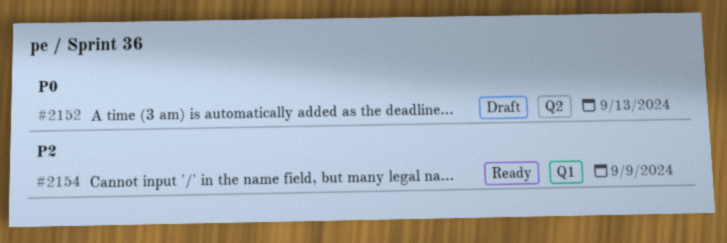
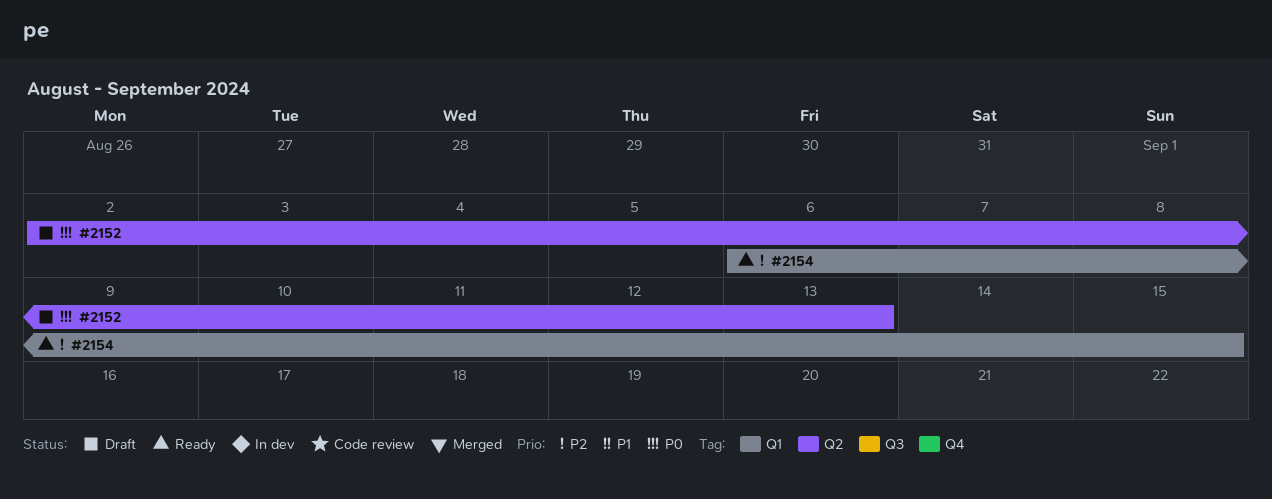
#2154, due: Sep 9 -> Sep 15

